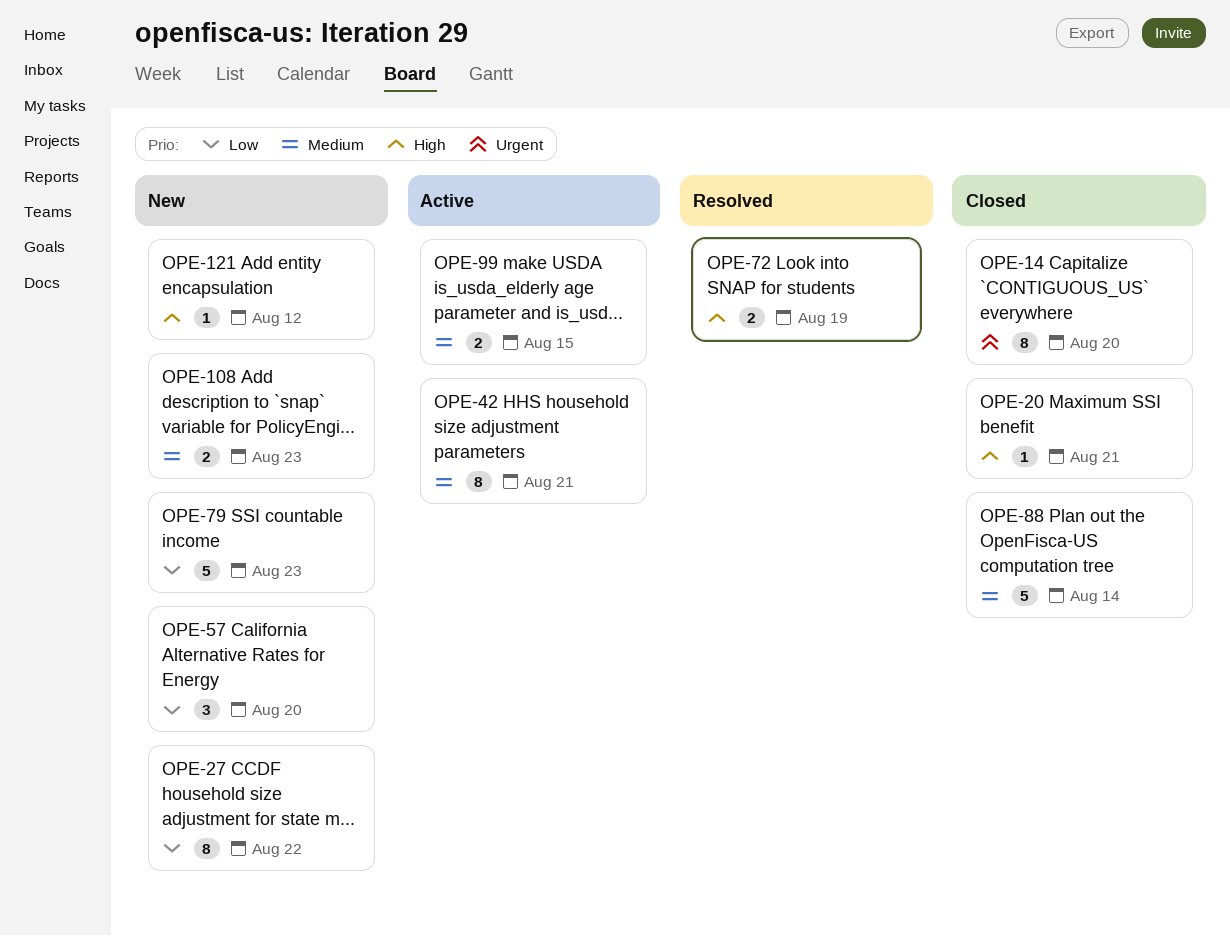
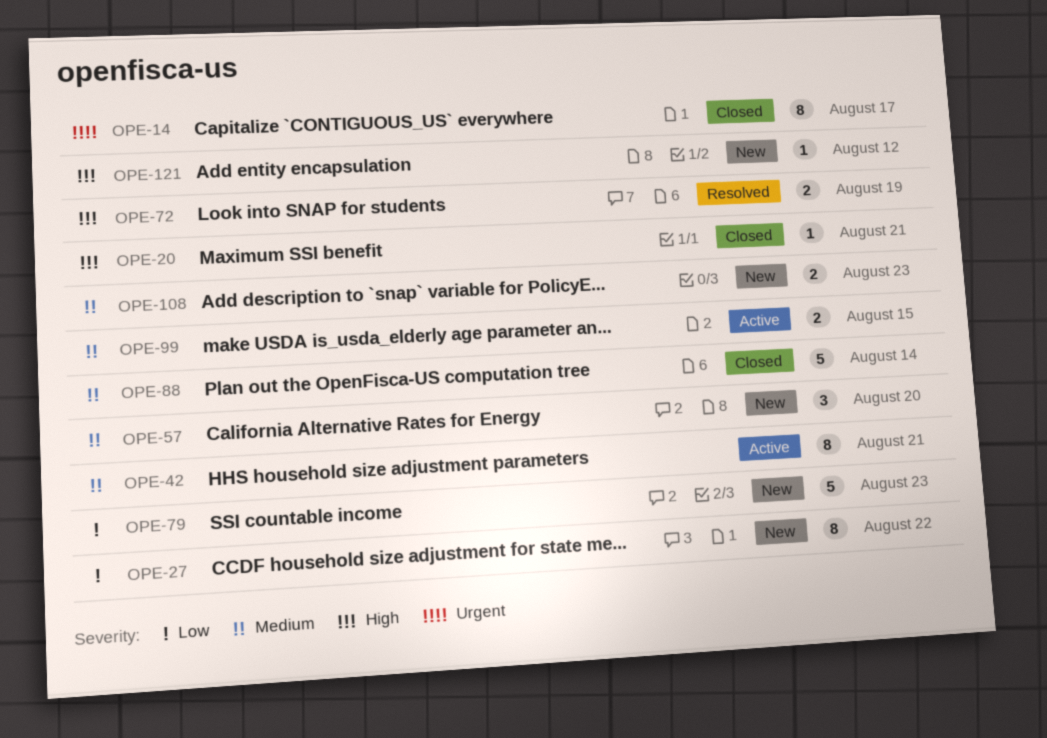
OPE-14, due: Aug 20 -> Aug 17
OPE-57, priority: Low -> Medium

